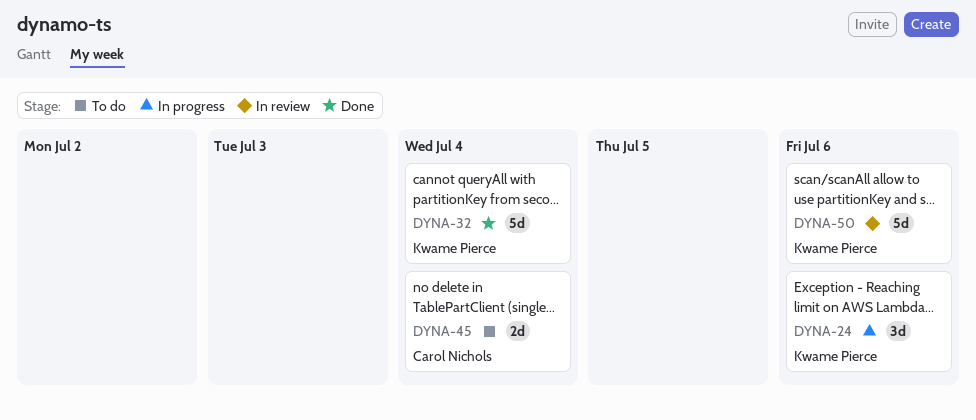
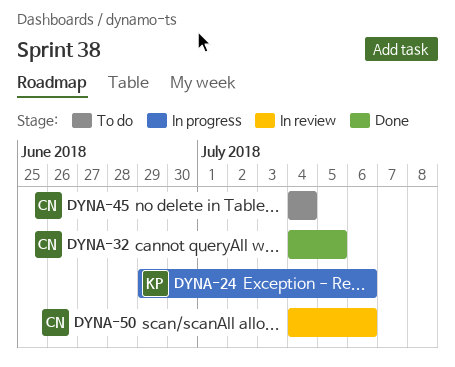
DYNA-32, owner: Kwame Pierce -> Carol Nichols
DYNA-32, due: Jul 4 -> Jul 5
DYNA-50, owner: Kwame Pierce -> Carol Nichols

